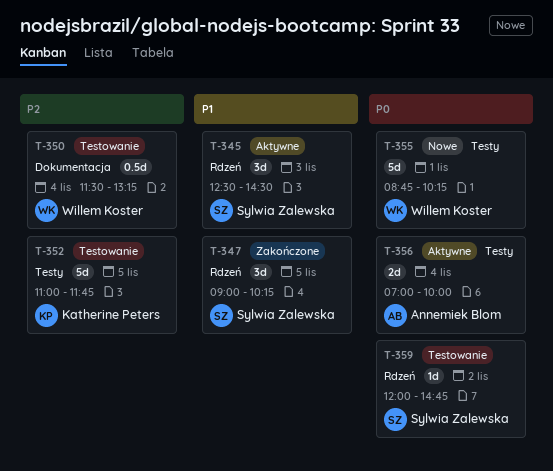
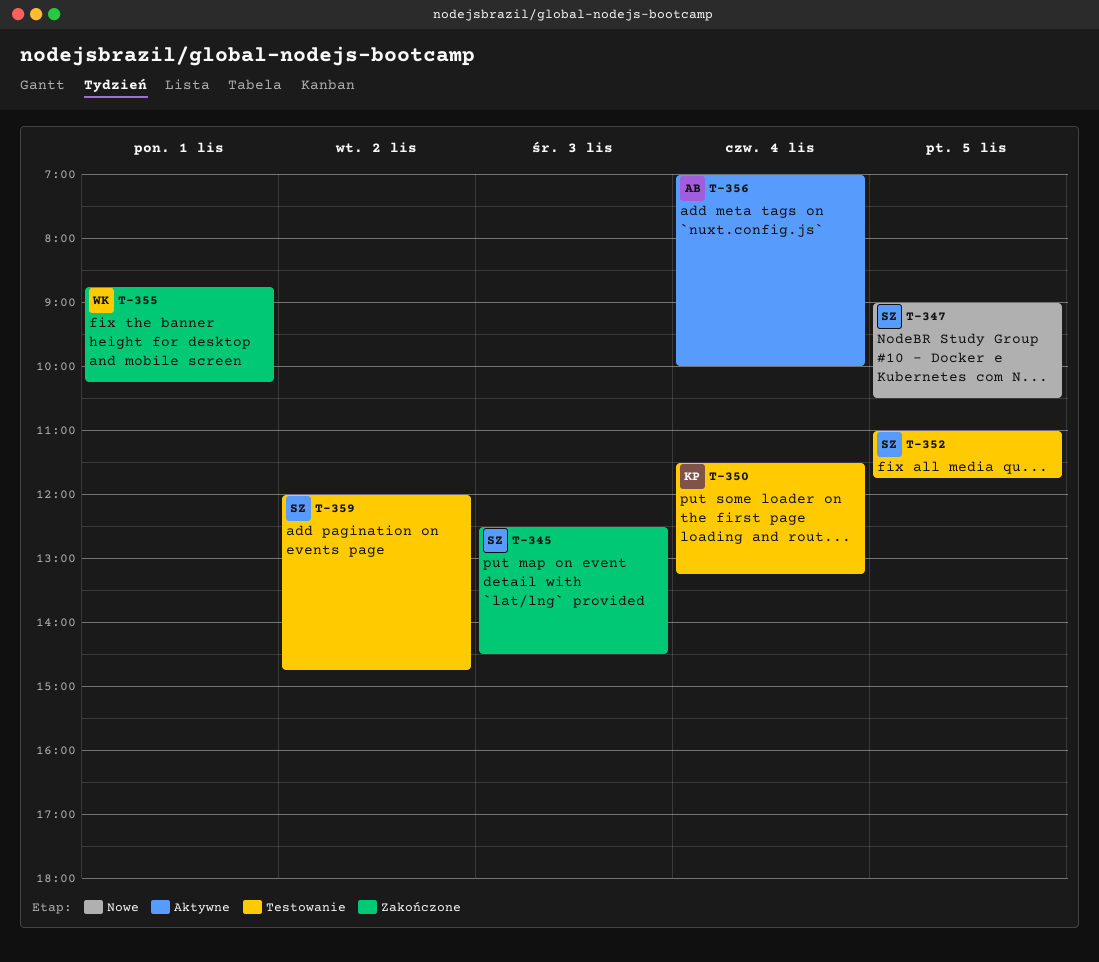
T-345, status: Aktywne -> Zakończone
T-347, status: Zakończone -> Nowe
T-347, ends: 10:15 -> 10:30
T-350, owner: Willem Koster -> Katherine Peters
T-352, owner: Katherine Peters -> Sylwia Zalewska
T-355, status: Nowe -> Zakończone

